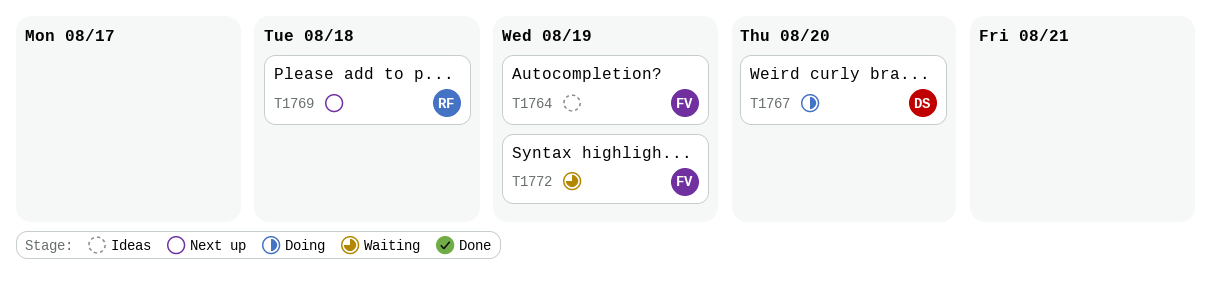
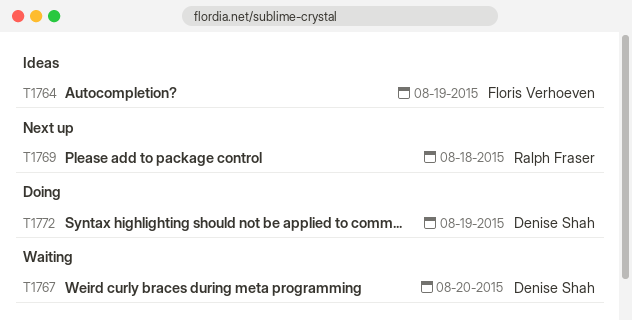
T1767, status: Doing -> Waiting
T1772, status: Waiting -> Doing
T1772, owner: Floris Verhoeven -> Denise Shah

